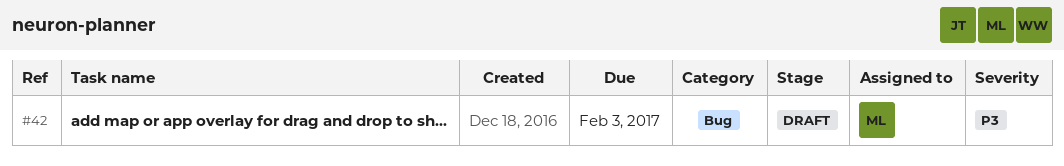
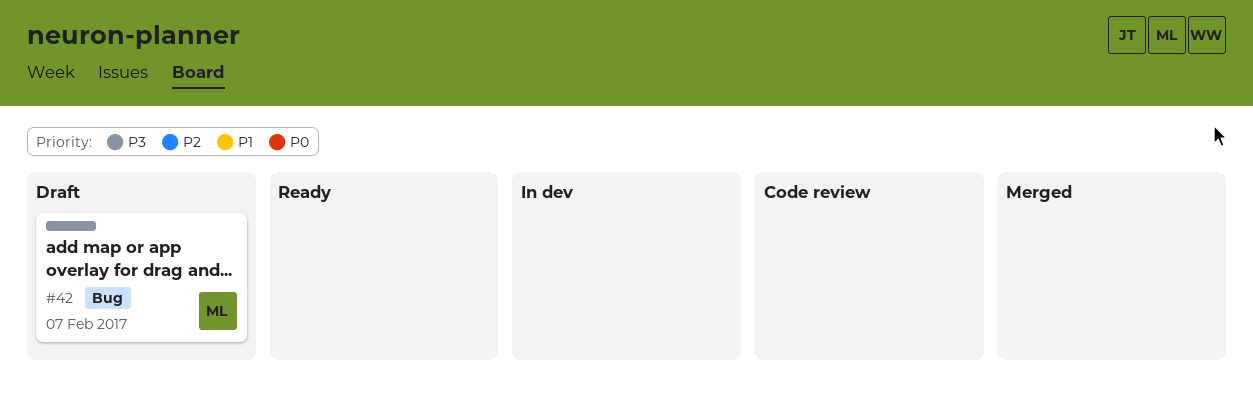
#42, due: Feb 3 -> Feb 7

